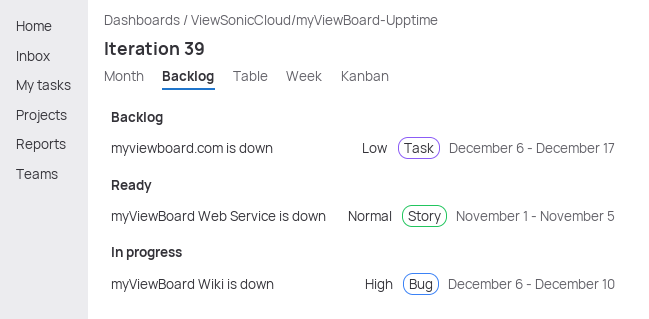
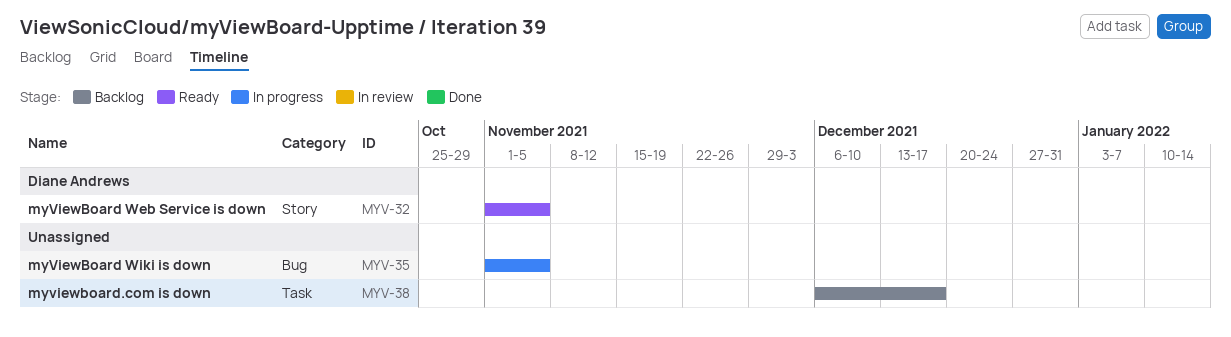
myViewBoard Wiki is down, start: Dec 6 -> Nov 1
myViewBoard Wiki is down, due: Dec 10 -> Nov 5

